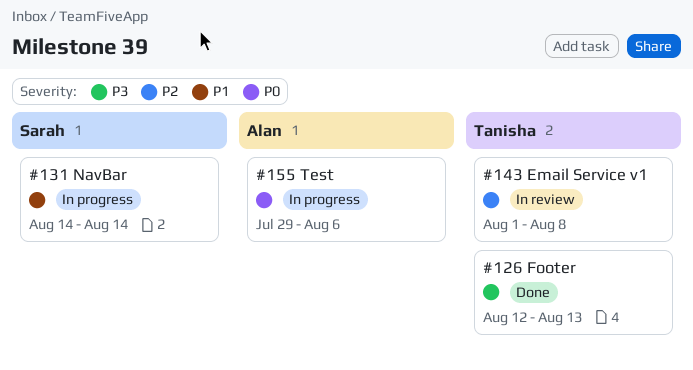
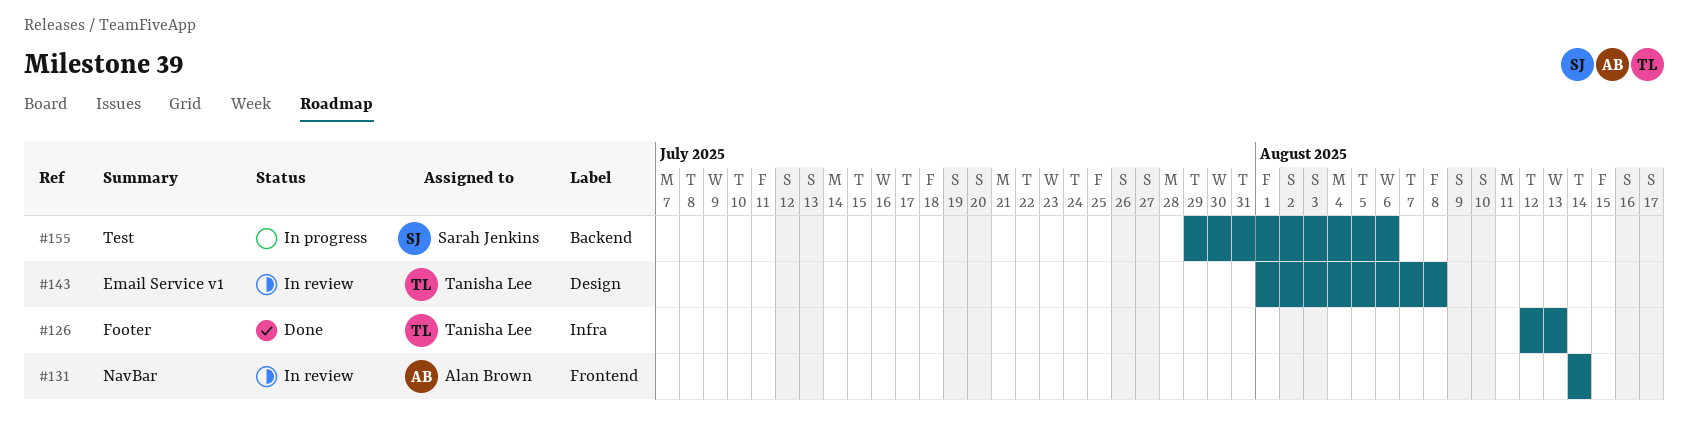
#131, status: In progress -> In review
#131, owner: Sarah Jenkins -> Alan Brown
#155, owner: Alan Brown -> Sarah Jenkins

